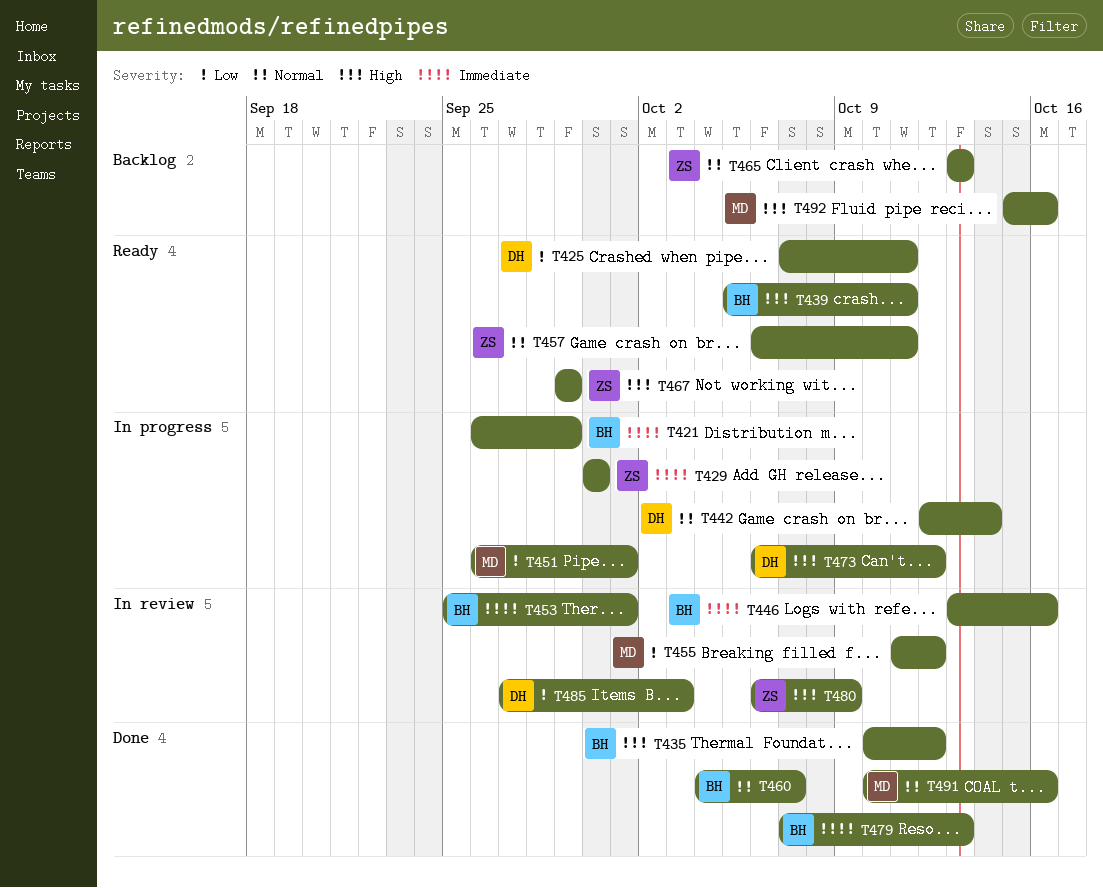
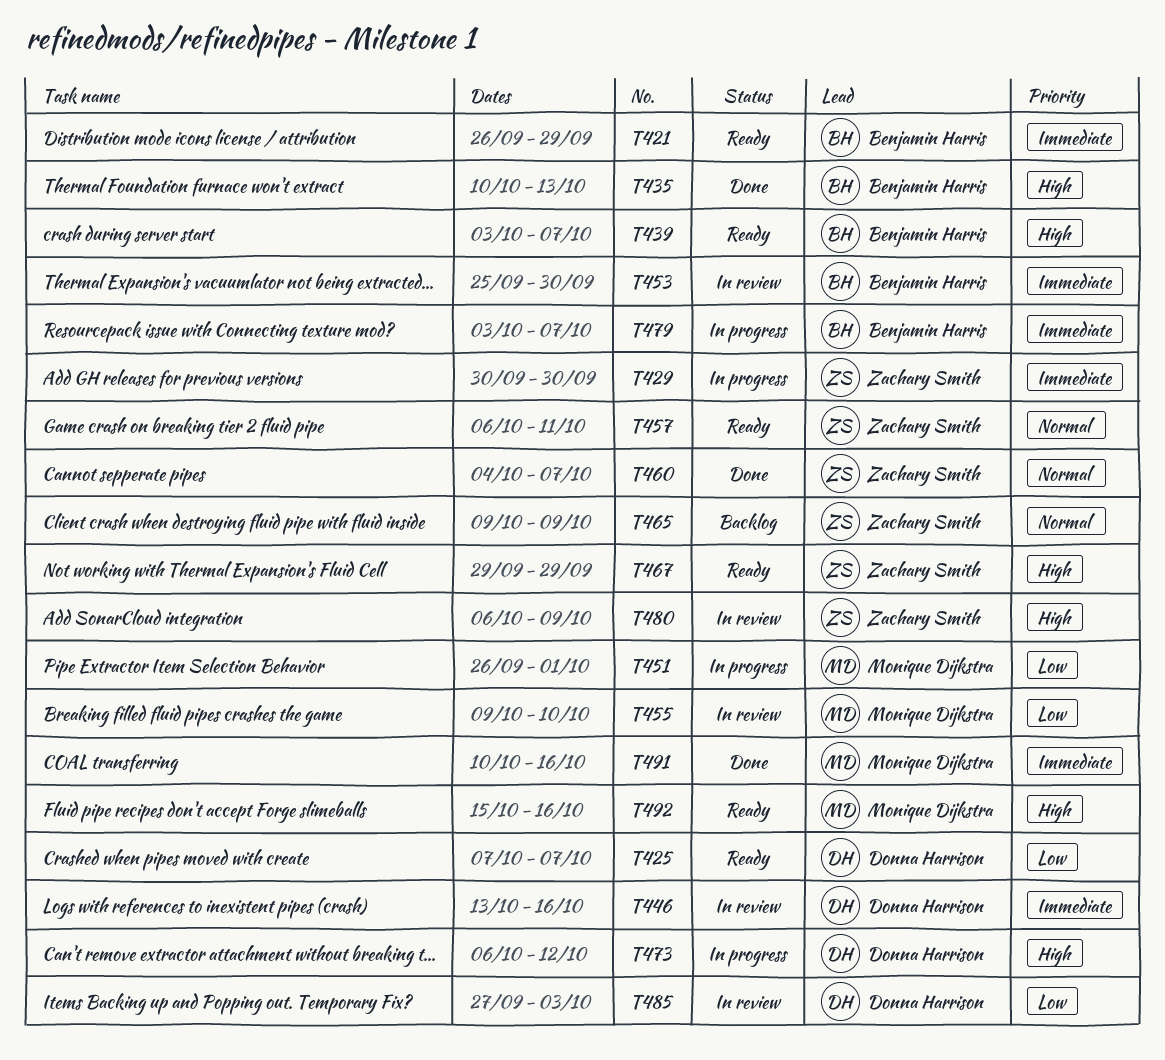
T421, status: In progress -> Ready
T425, due: Oct 11 -> Oct 7
T435, due: Oct 12 -> Oct 13
T439, start: Oct 5 -> Oct 3
T439, due: Oct 11 -> Oct 7
T442: present -> none
T446, owner: Benjamin Harris -> Donna Harrison
T453, due: Oct 1 -> Sep 30
T455, start: Oct 11 -> Oct 9
T455, due: Oct 12 -> Oct 10
T460, owner: Benjamin Harris -> Zachary Smith
T465, start: Oct 13 -> Oct 9
T465, due: Oct 13 -> Oct 9
T479, status: Done -> In progress
T479, start: Oct 7 -> Oct 3
T479, due: Oct 13 -> Oct 7
T491, priority: Normal -> Immediate
T492, status: Backlog -> Ready

